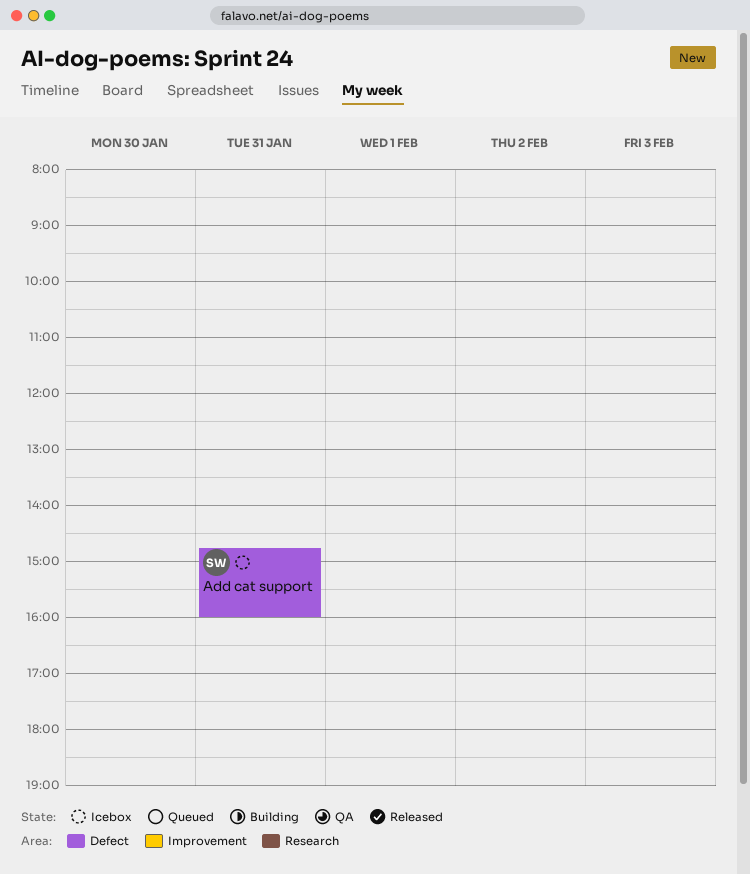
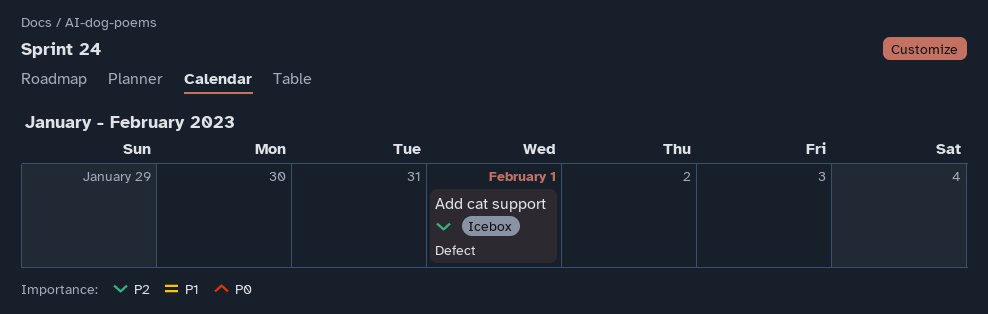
Add cat support, day: Jan 31 -> Feb 1

